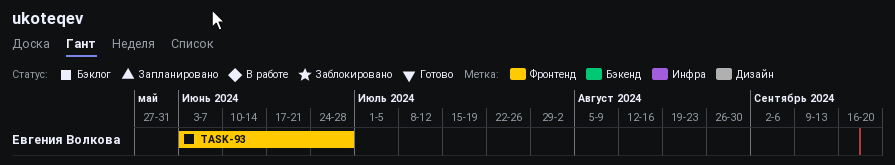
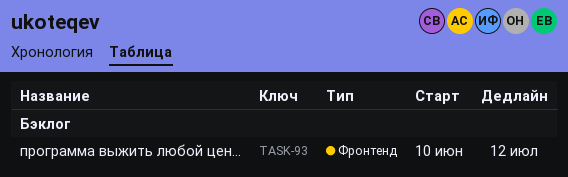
TASK-93, start: Jun 3 -> Jun 10
TASK-93, due: Jun 28 -> Jul 12

